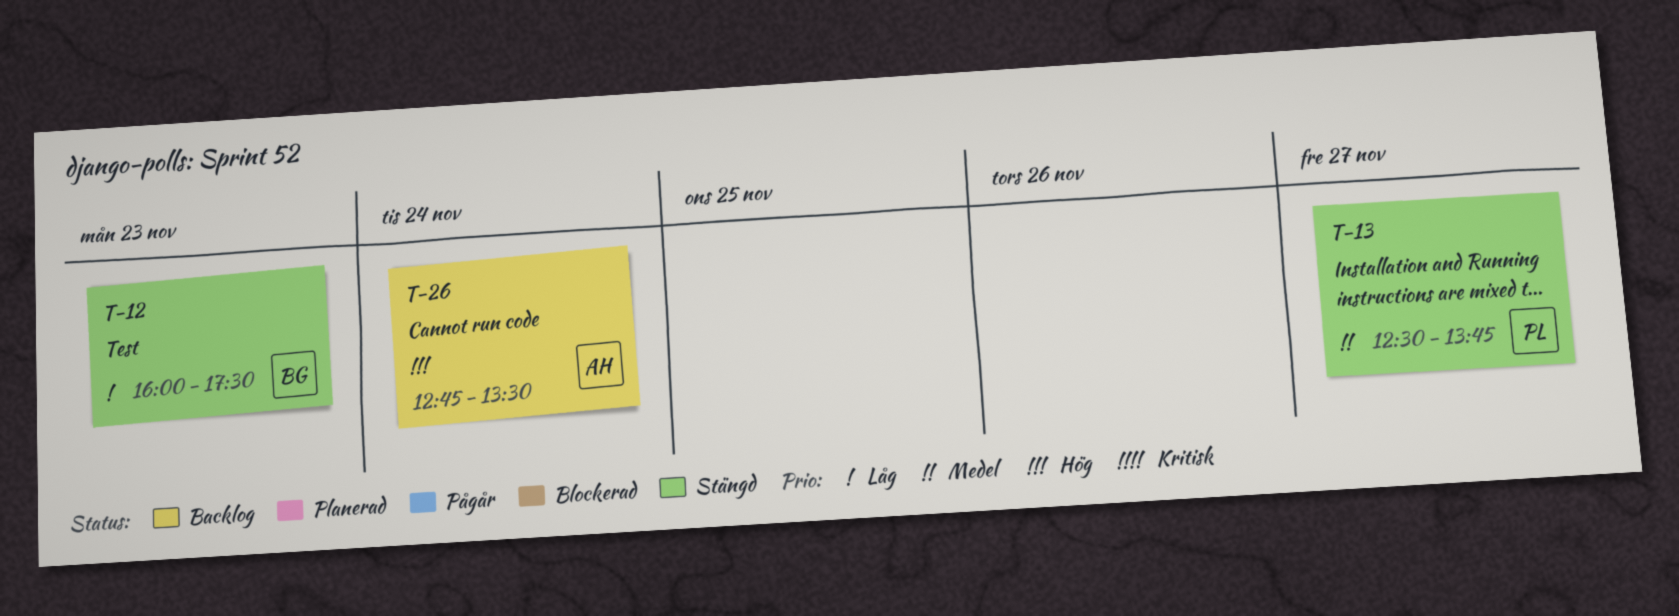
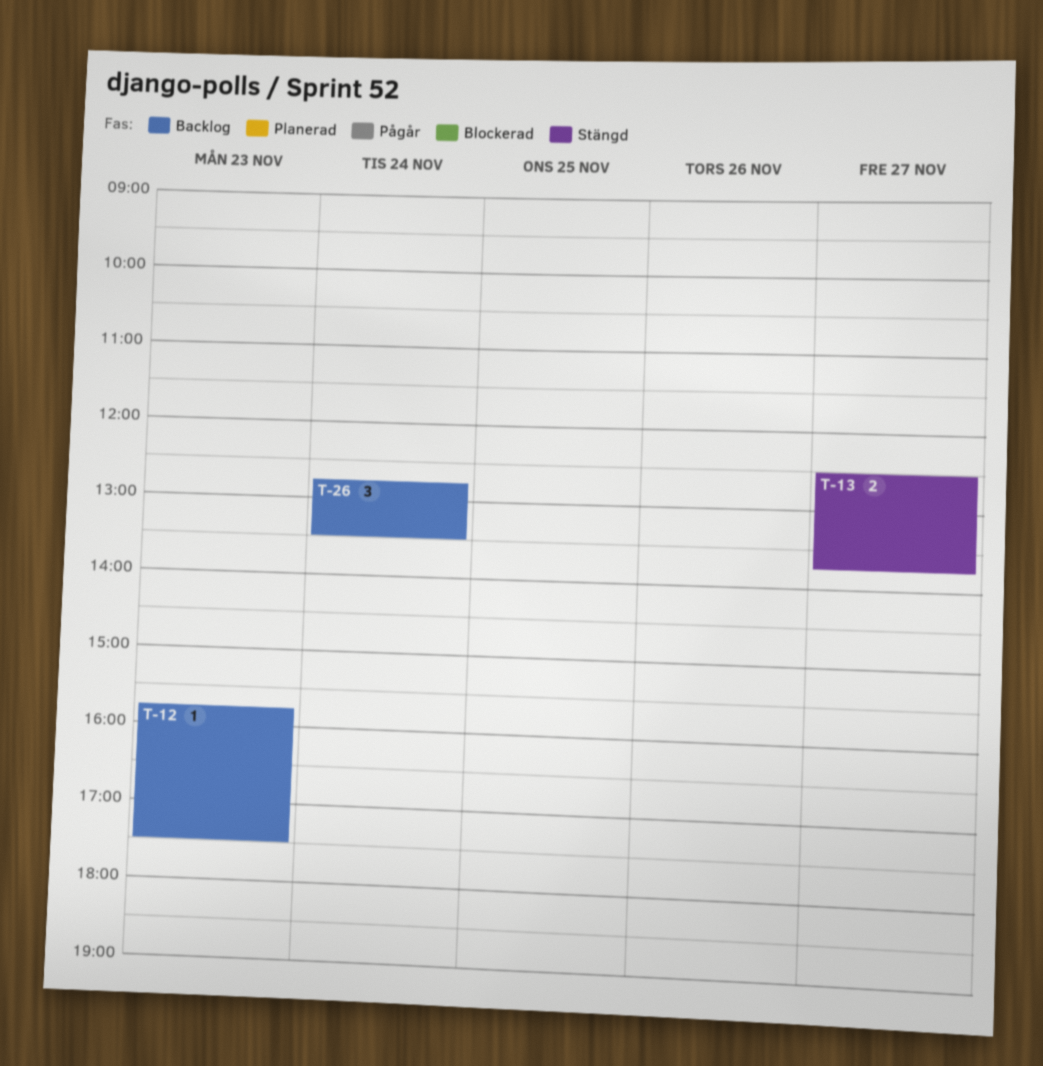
T-12, status: Stängd -> Backlog
T-12, begins: 16:00 -> 15:45

